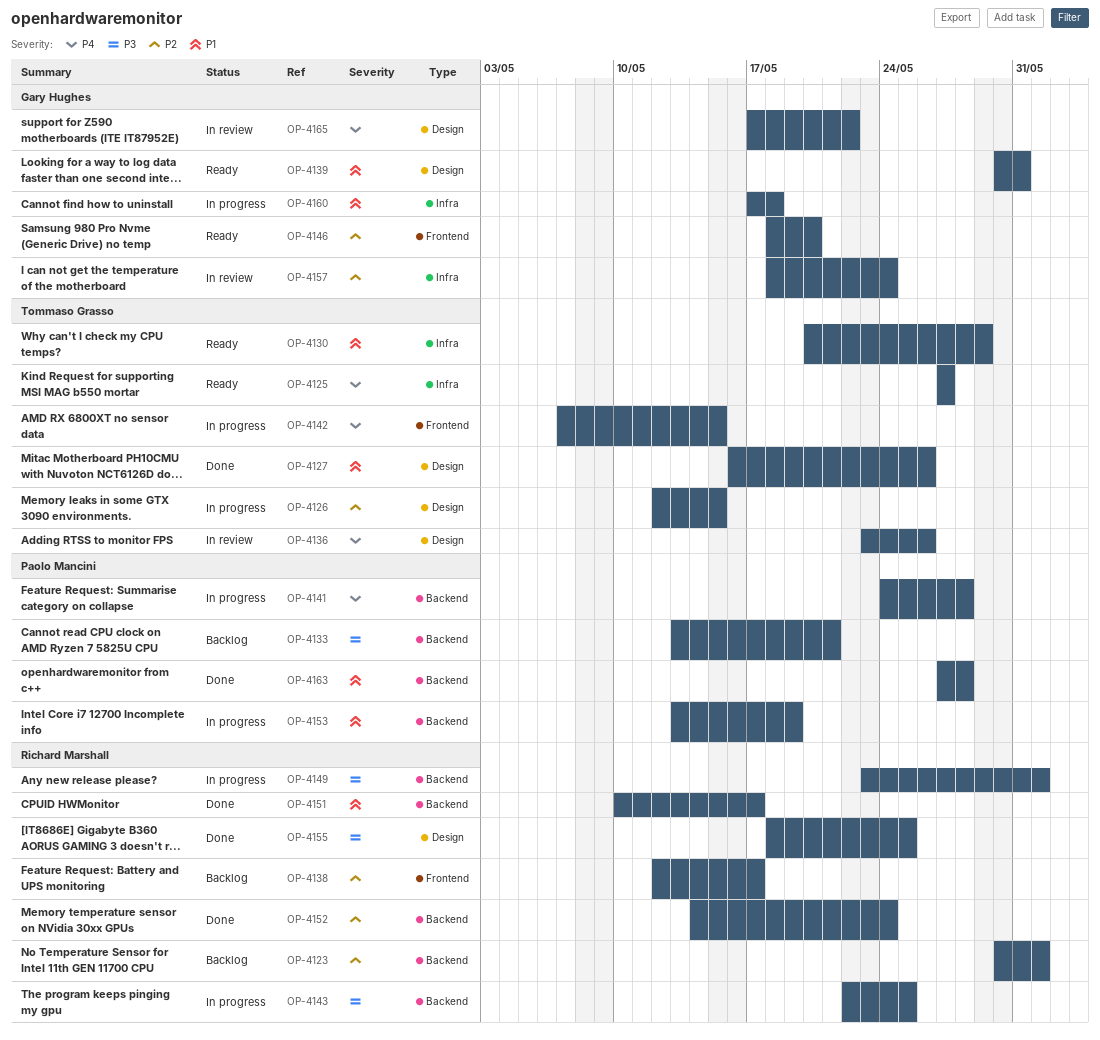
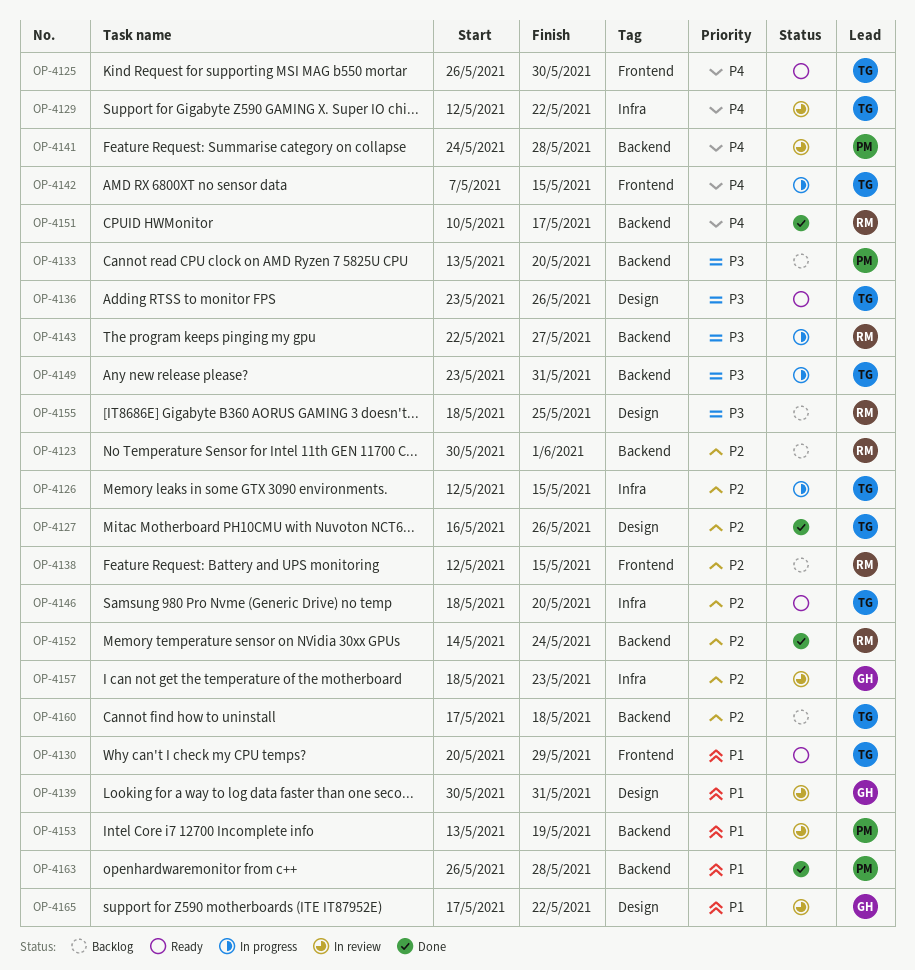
OP-4125, label: Infra -> Frontend
OP-4125, start: May 27 -> May 26
OP-4125, due: May 27 -> May 30
OP-4126, label: Design -> Infra
OP-4127, priority: P1 -> P2
OP-4129: none -> present
OP-4130, label: Infra -> Frontend
OP-4133, due: May 21 -> May 20
OP-4136, status: In review -> Ready
OP-4136, priority: P4 -> P3
OP-4138, due: May 17 -> May 15
OP-4139, status: Ready -> In review
OP-4141, status: In progress -> In review
OP-4143, due: May 25 -> May 27
OP-4146, owner: Gary Hughes -> Tommaso Grasso
OP-4146, label: Frontend -> Infra
OP-4149, owner: Richard Marshall -> Tommaso Grasso
OP-4149, due: Jun 1 -> May 31
OP-4151, priority: P1 -> P4
OP-4153, status: In progress -> In review
OP-4155, status: Done -> Backlog
OP-4157, due: May 24 -> May 23
OP-4160, status: In progress -> Backlog
OP-4160, owner: Gary Hughes -> Tommaso Grasso
OP-4160, priority: P1 -> P2
OP-4160, label: Infra -> Backend
OP-4163, start: May 27 -> May 26
OP-4165, priority: P4 -> P1

